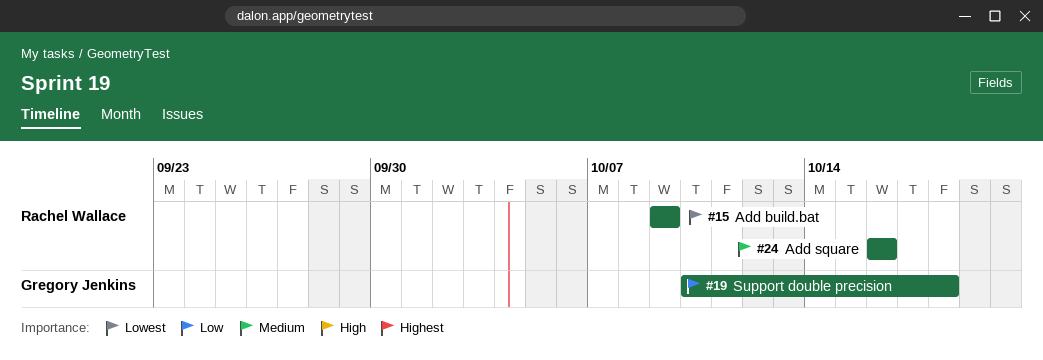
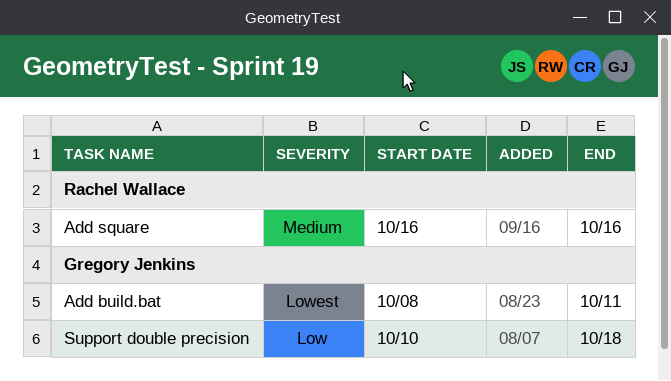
Add build.bat, owner: Rachel Wallace -> Gregory Jenkins
Add build.bat, start: Oct 9 -> Oct 8
Add build.bat, due: Oct 9 -> Oct 11

